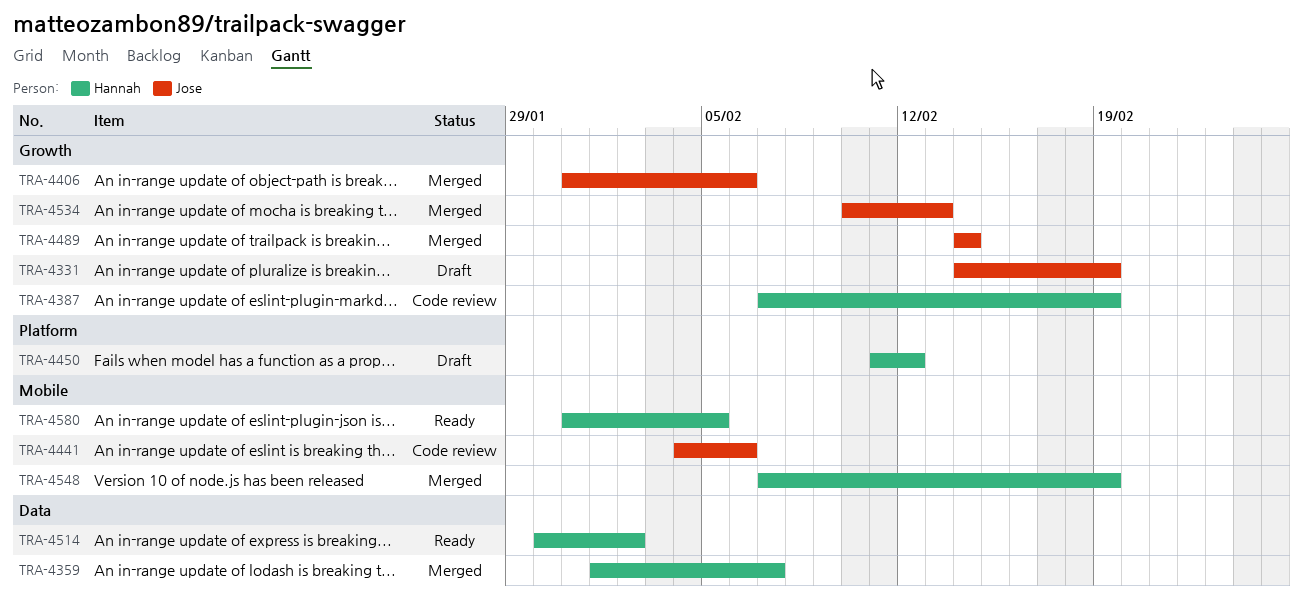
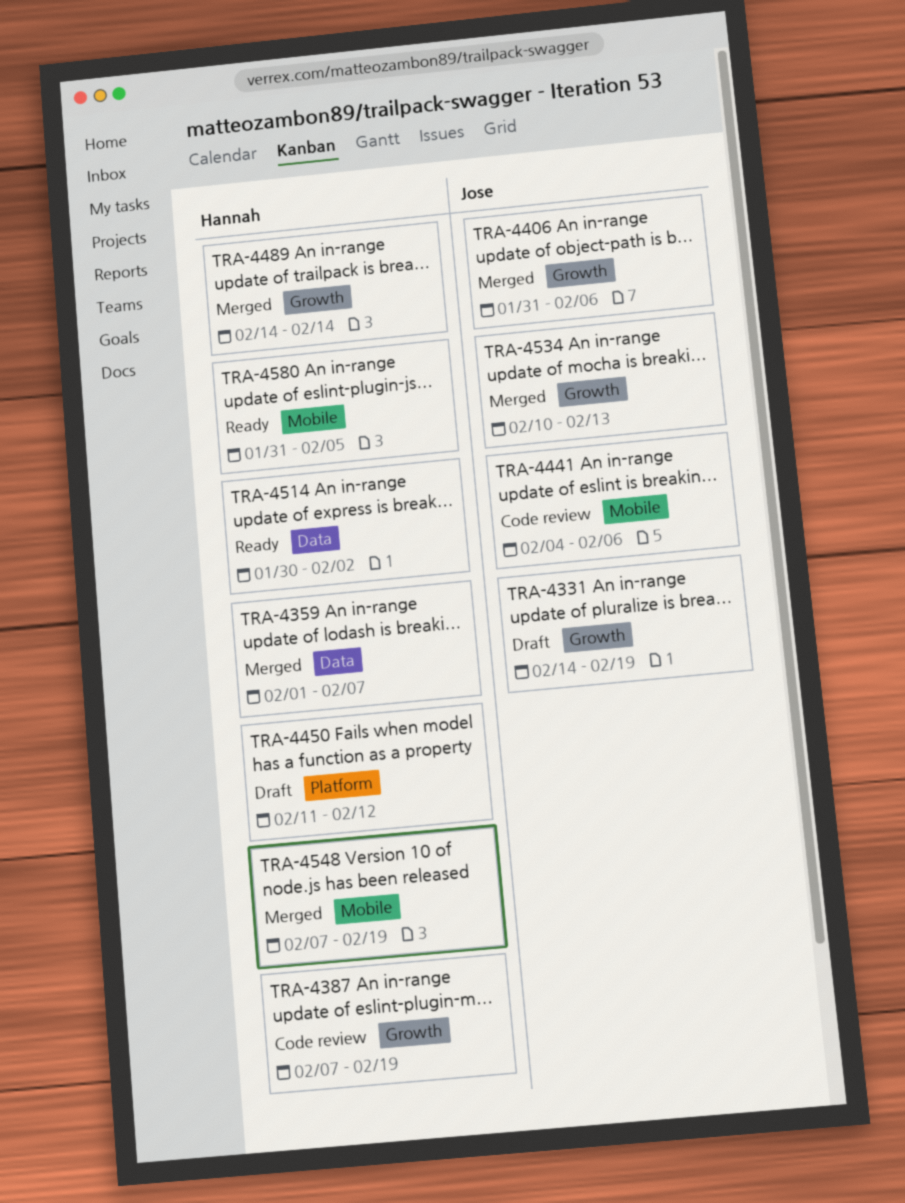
TRA-4489, owner: Jose -> Hannah

